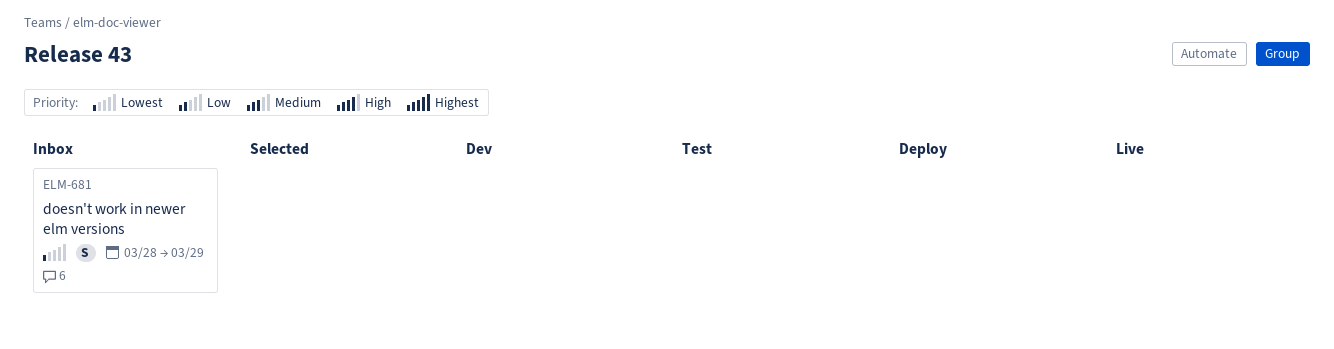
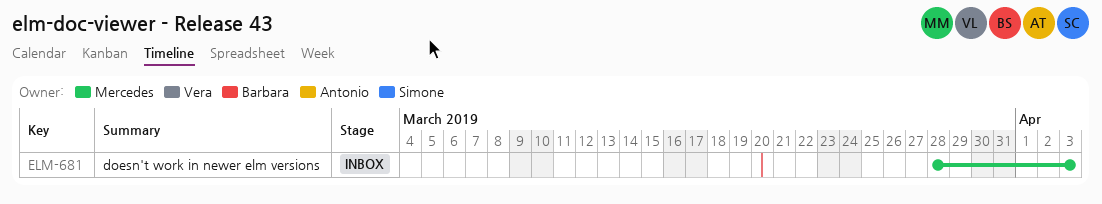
ELM-681, due: Mar 29 -> Apr 3

